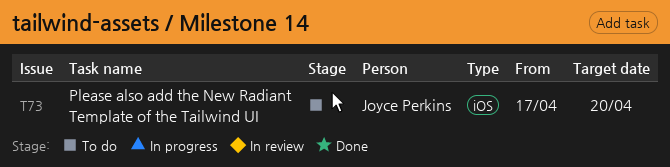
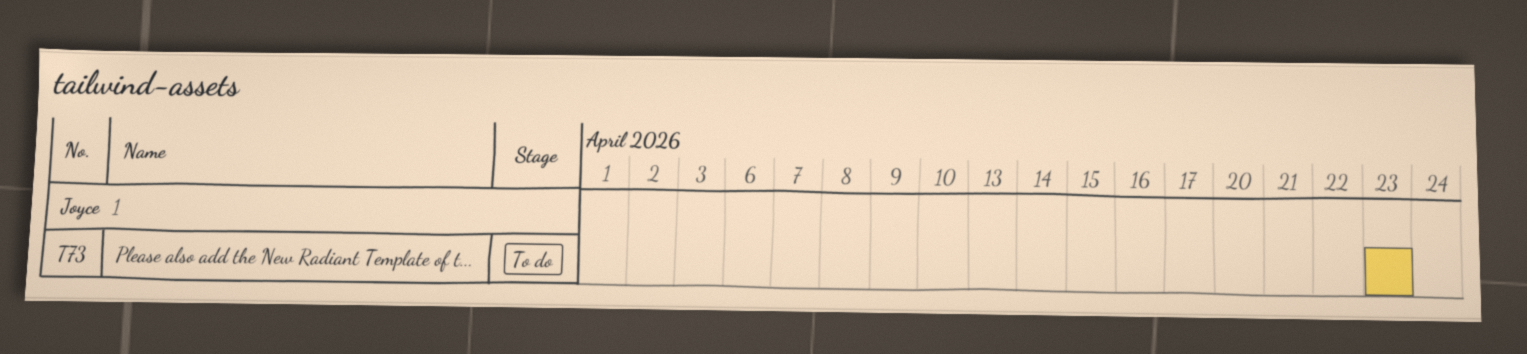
T73, start: Apr 17 -> Apr 23
T73, due: Apr 20 -> Apr 23

